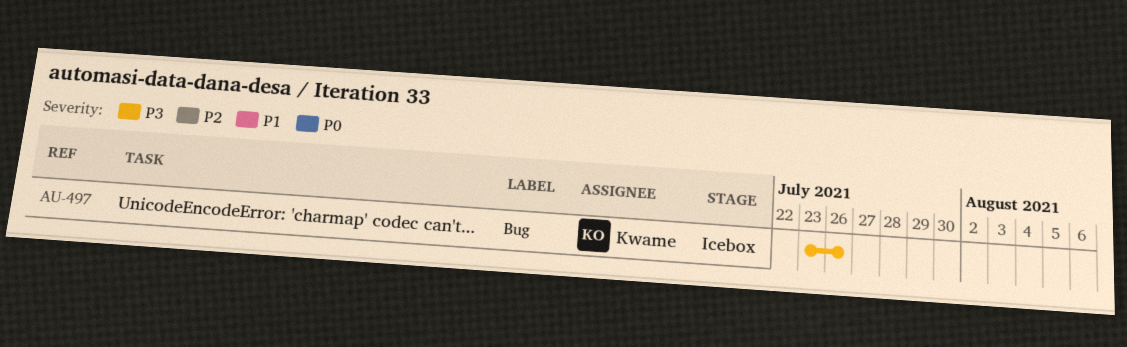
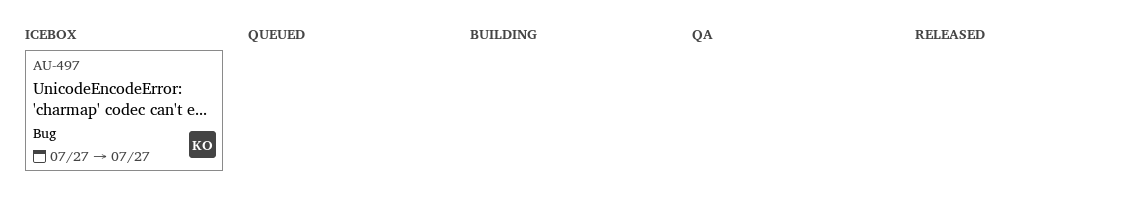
AU-497, start: Jul 23 -> Jul 27
AU-497, due: Jul 26 -> Jul 27

